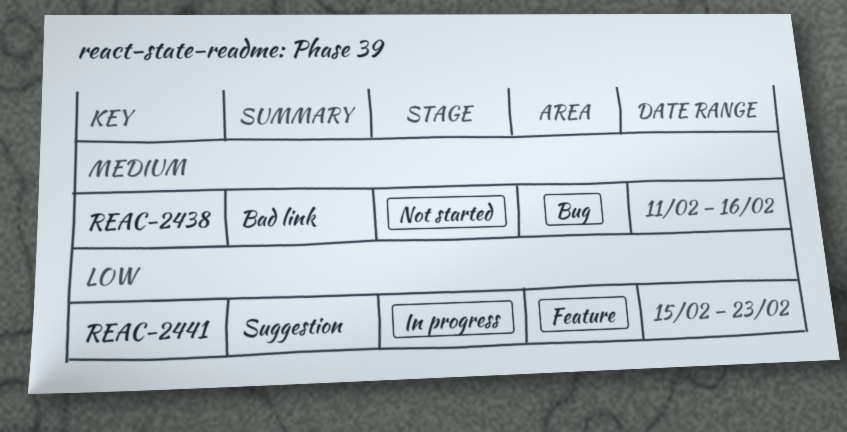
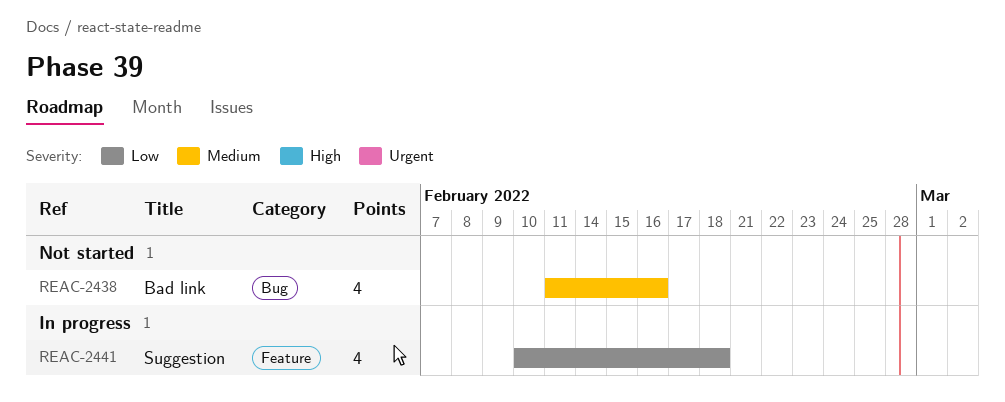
REAC-2441, start: Feb 15 -> Feb 10
REAC-2441, due: Feb 23 -> Feb 18

